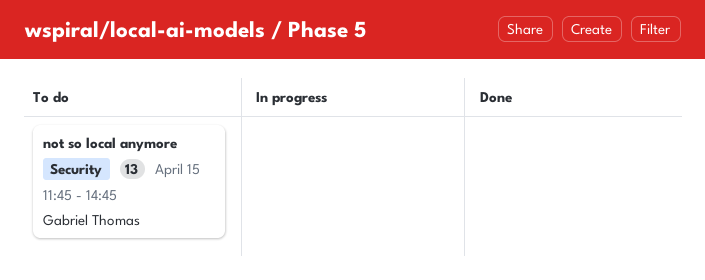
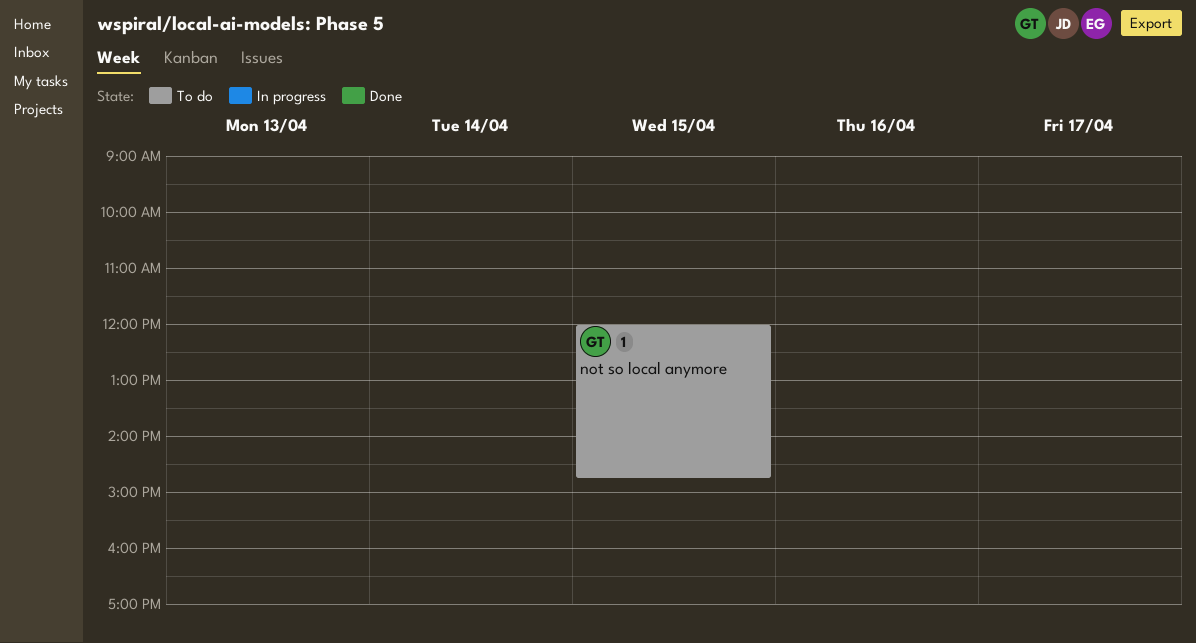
not so local anymore, estimate: 13 -> 1
not so local anymore, begins: 11:45 -> 12:00

